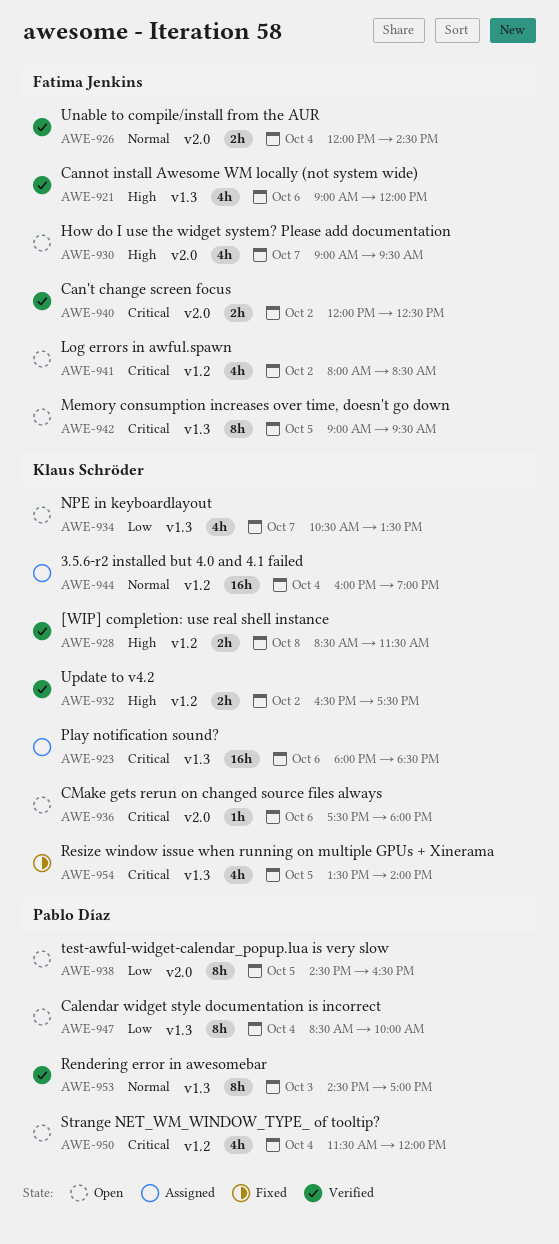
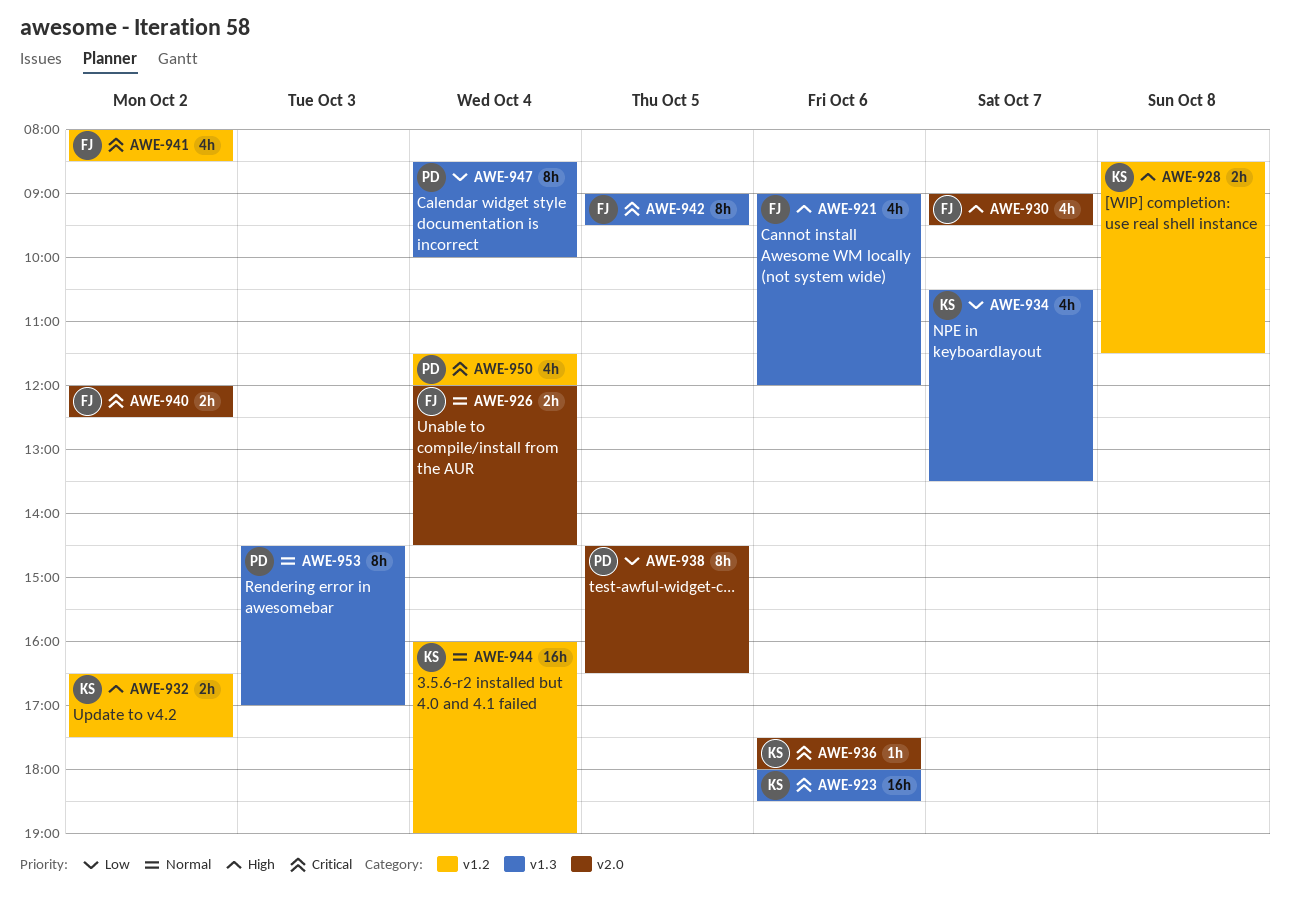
AWE-954: present -> none

